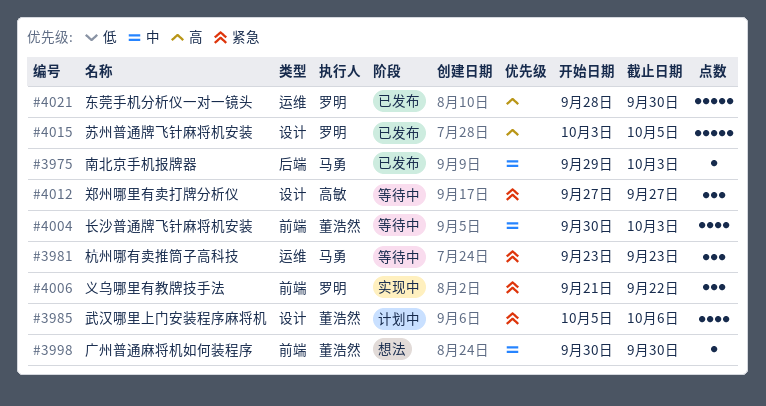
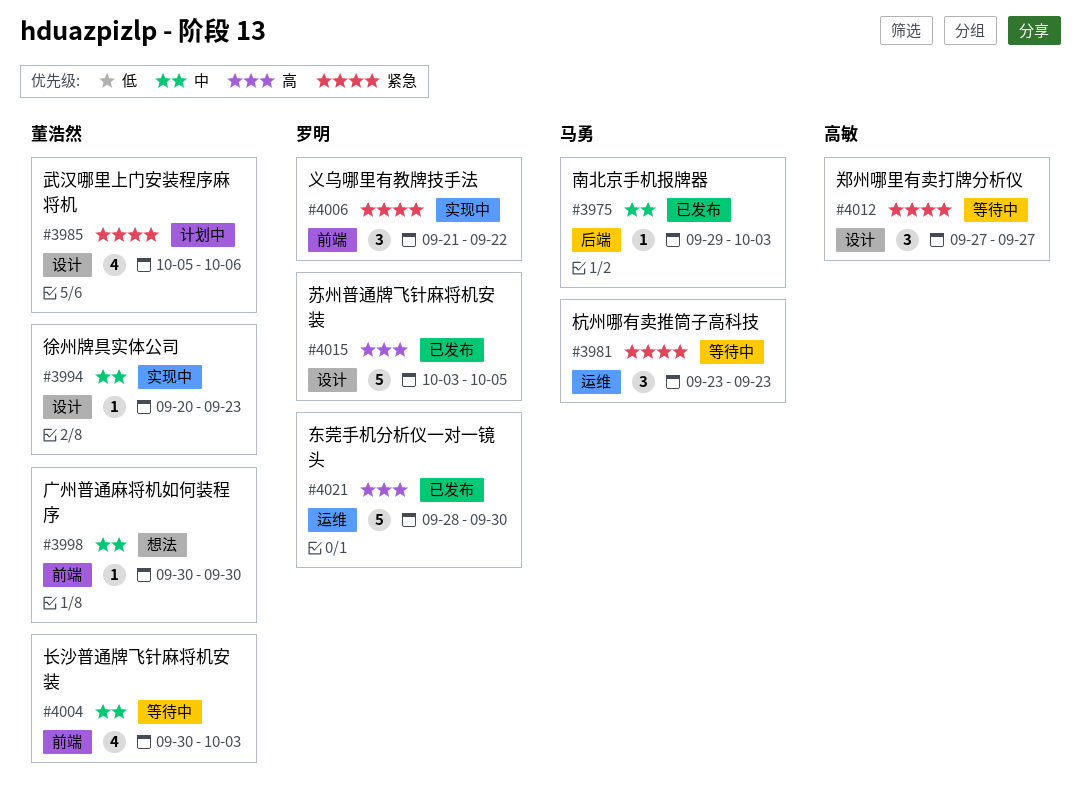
#3994: none -> present

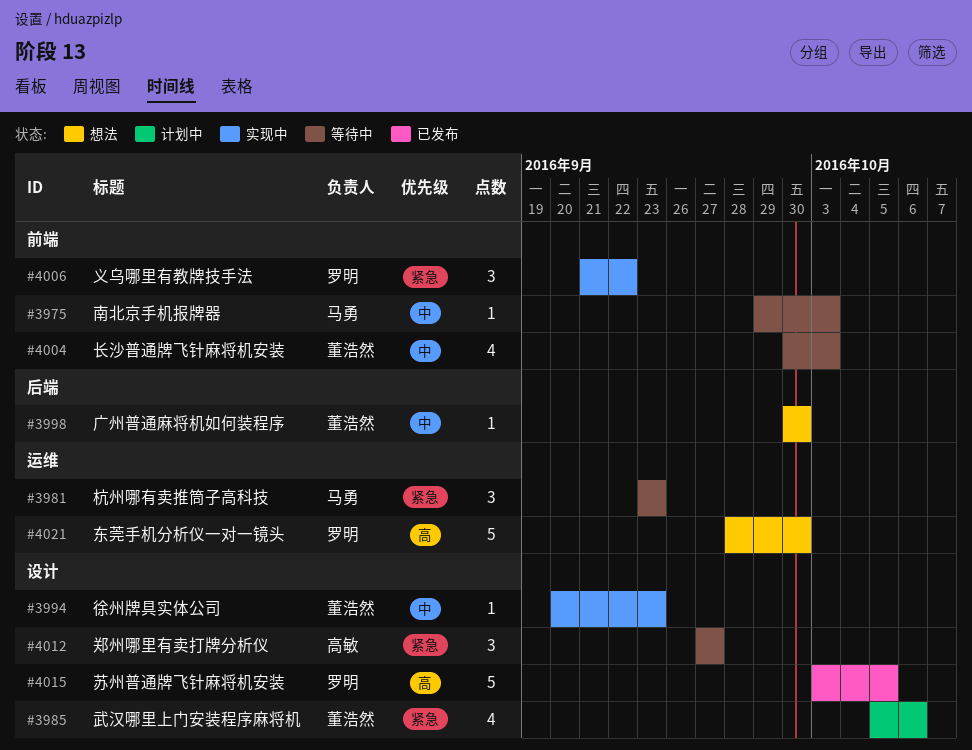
#3975, status: 已发布 -> 等待中
#3975, label: 后端 -> 前端
#3998, label: 前端 -> 后端
#4021, status: 已发布 -> 想法

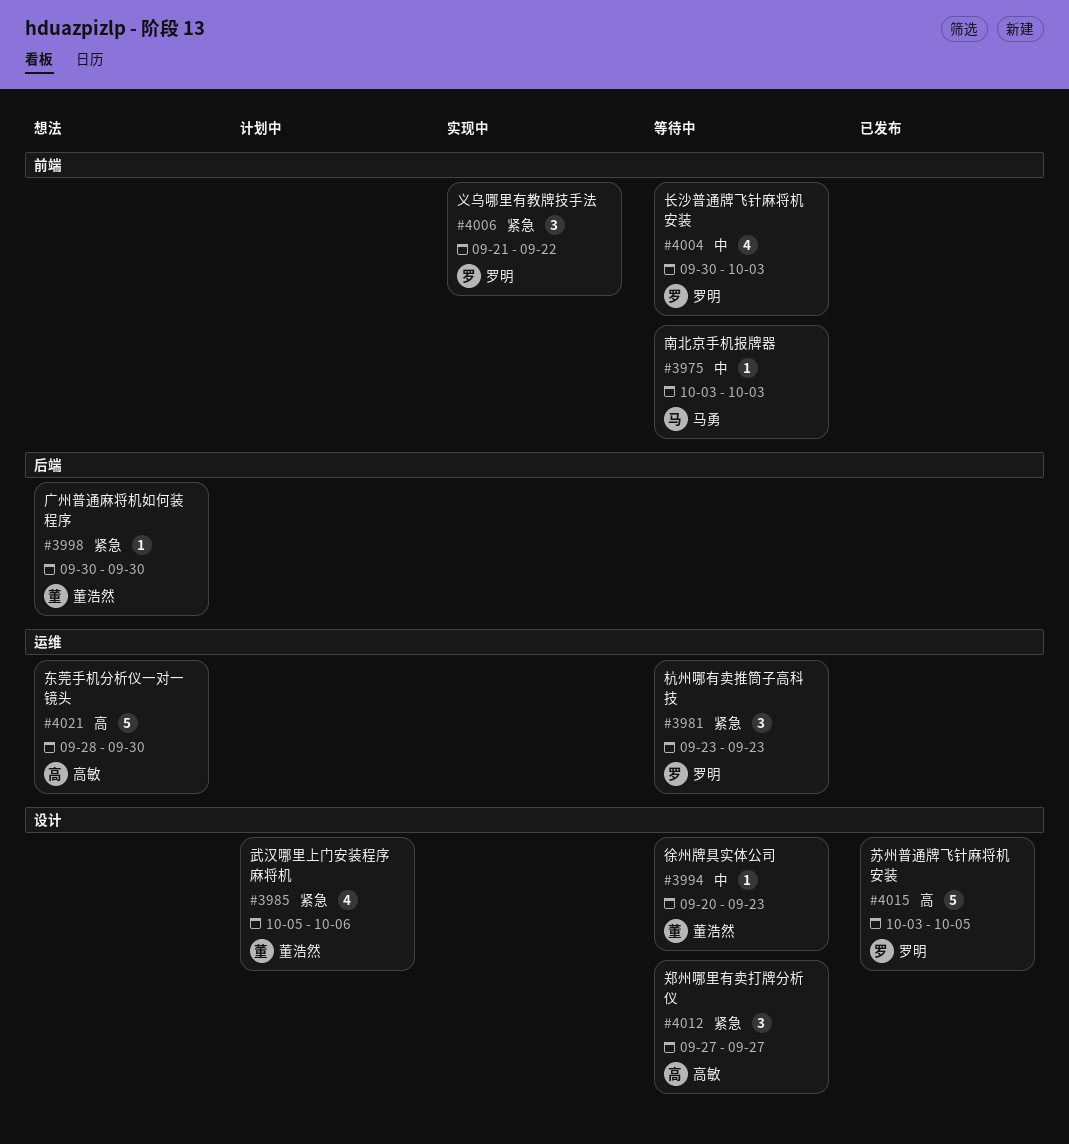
#3975, start: Sep 29 -> Oct 3
#3981, owner: 马勇 -> 罗明
#3994, status: 实现中 -> 等待中
#3998, priority: 中 -> 紧急
#4004, owner: 董浩然 -> 罗明
#4021, owner: 罗明 -> 高敏

